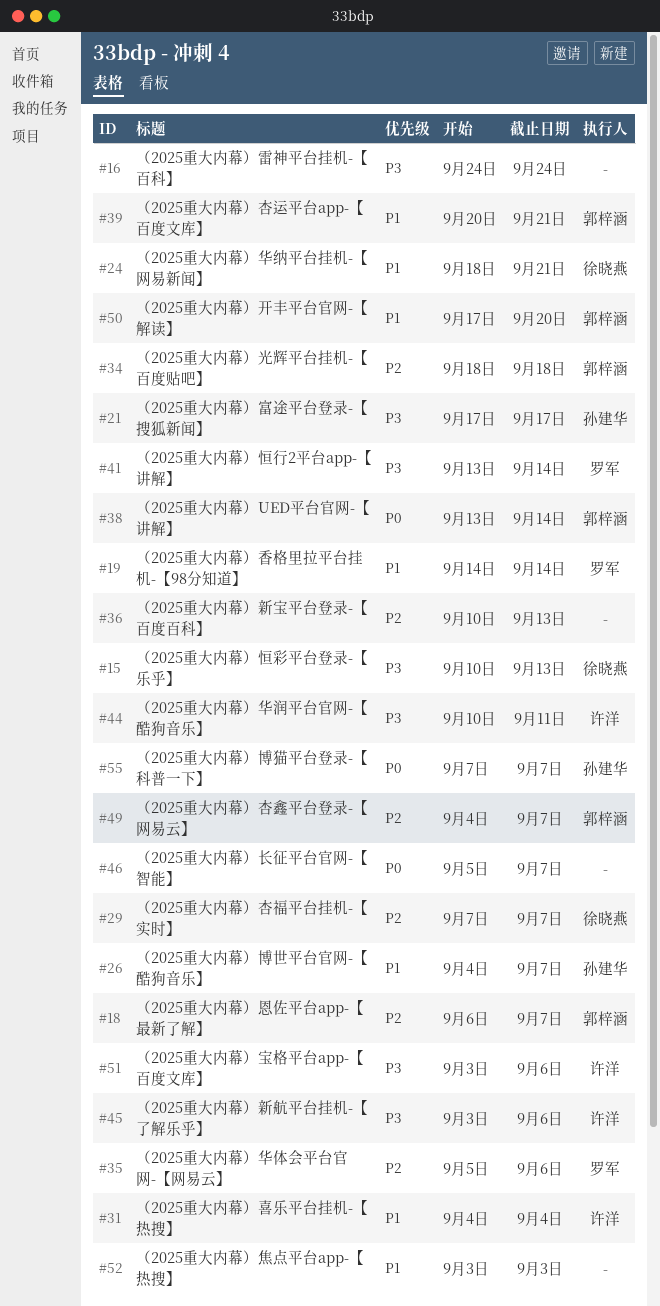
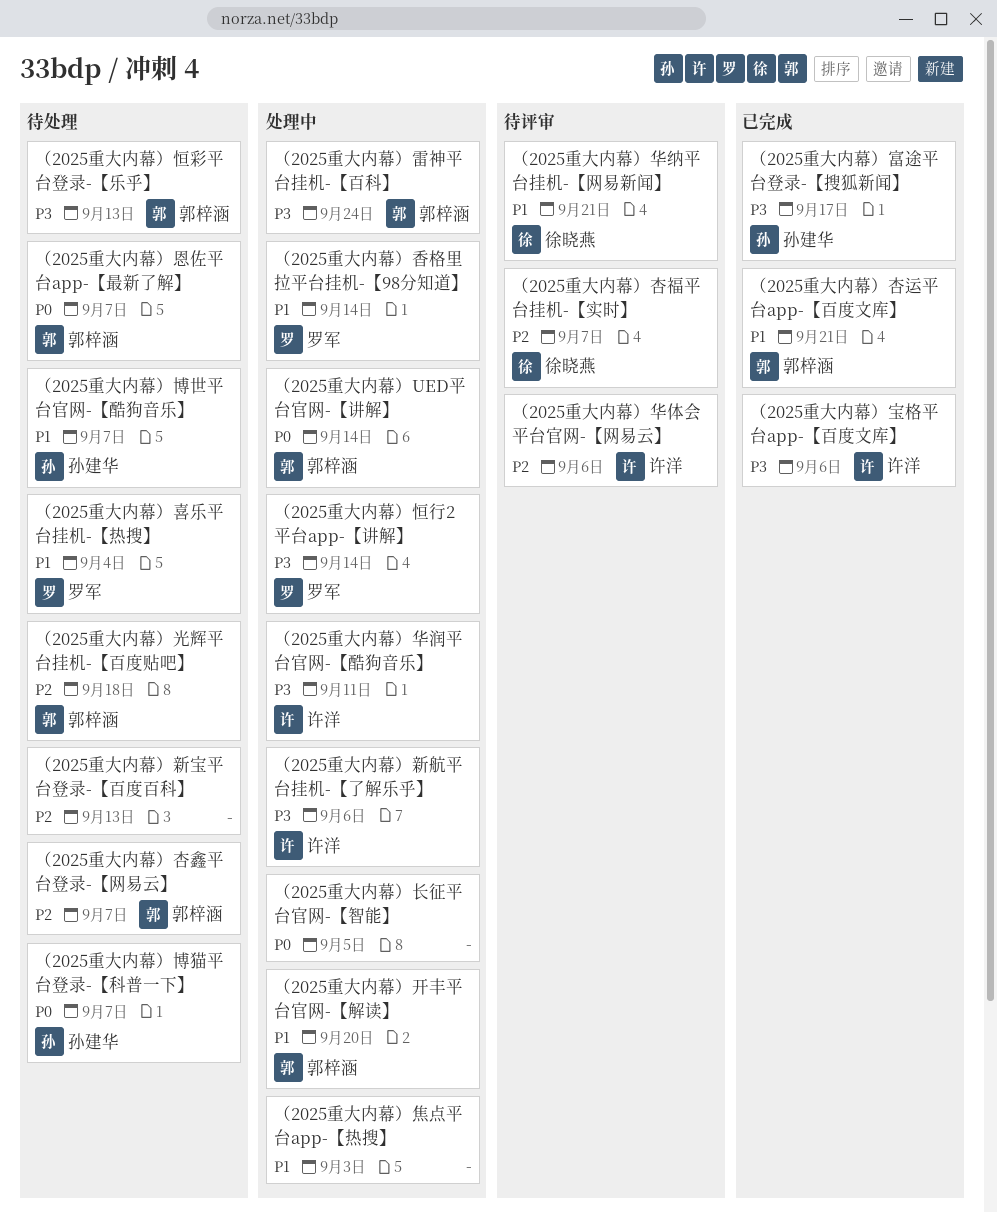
（2025重大内幕）华体会平台官网-【网易云】, owner: 罗军 -> 许洋
（2025重大内幕）喜乐平台挂机-【热搜】, owner: 许洋 -> 罗军
（2025重大内幕）恒彩平台登录-【乐乎】, owner: 徐晓燕 -> 郭梓涵
（2025重大内幕）恩佐平台app-【最新了解】, priority: P2 -> P0
（2025重大内幕）长征平台官网-【智能】, due: Sep 7 -> Sep 5
（2025重大内幕）雷神平台挂机-【百科】, owner: none -> 郭梓涵

